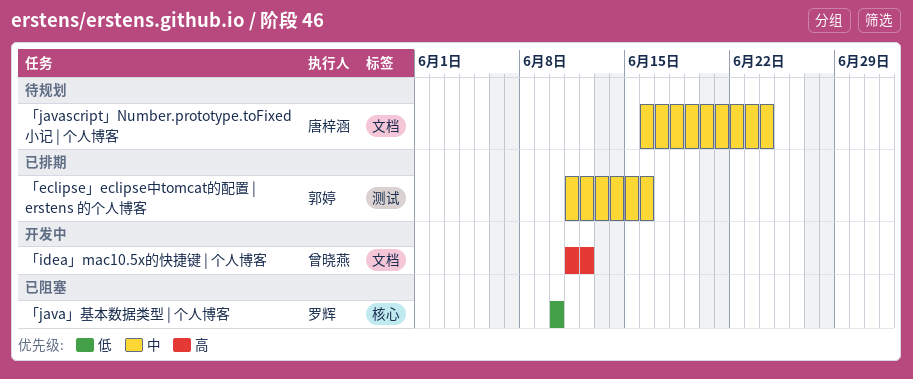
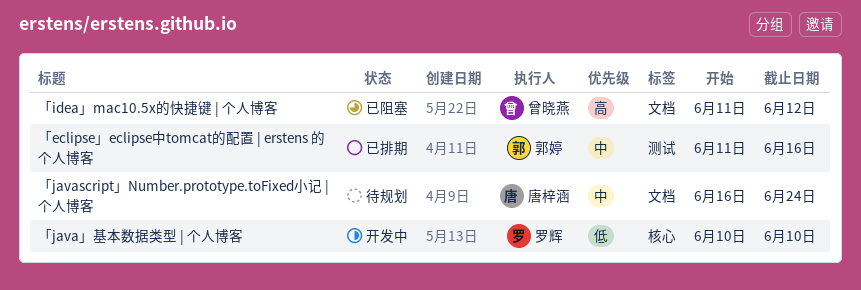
「idea」mac10.5x的快捷键 | 个人博客, status: 开发中 -> 已阻塞
「java」基本数据类型 | 个人博客, status: 已阻塞 -> 开发中

